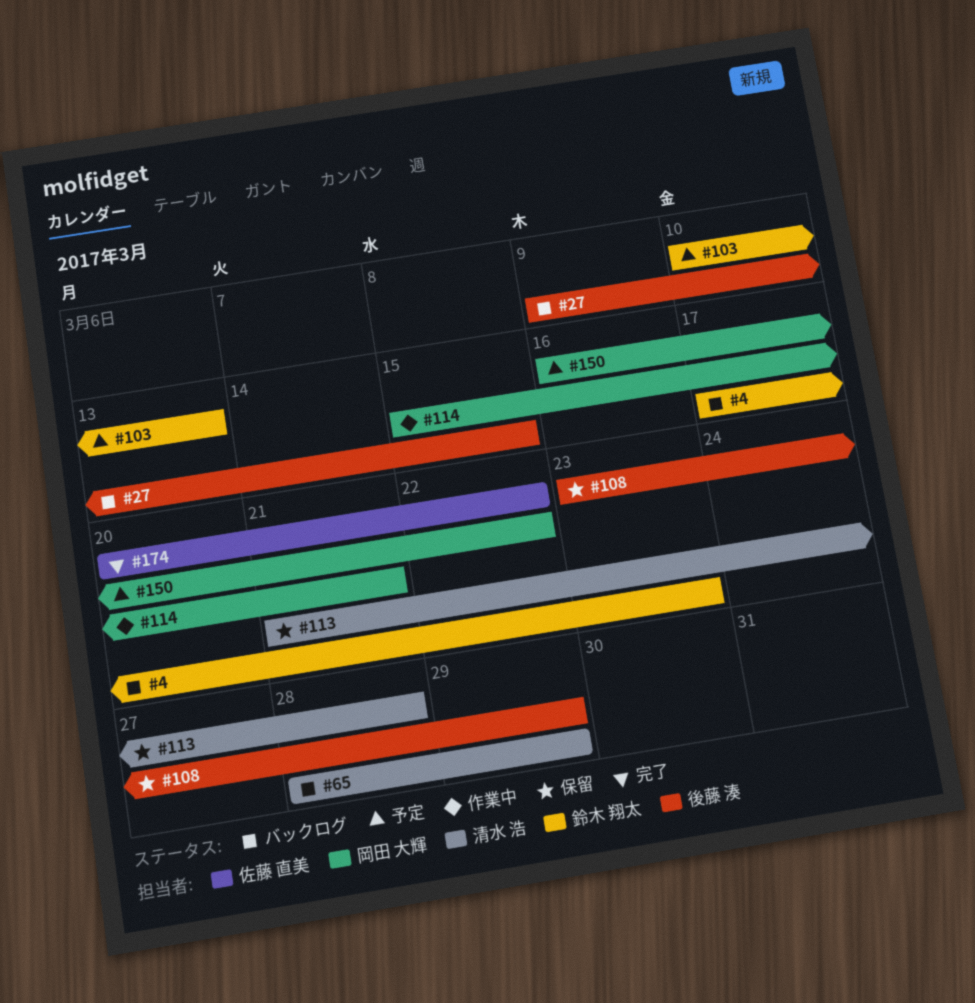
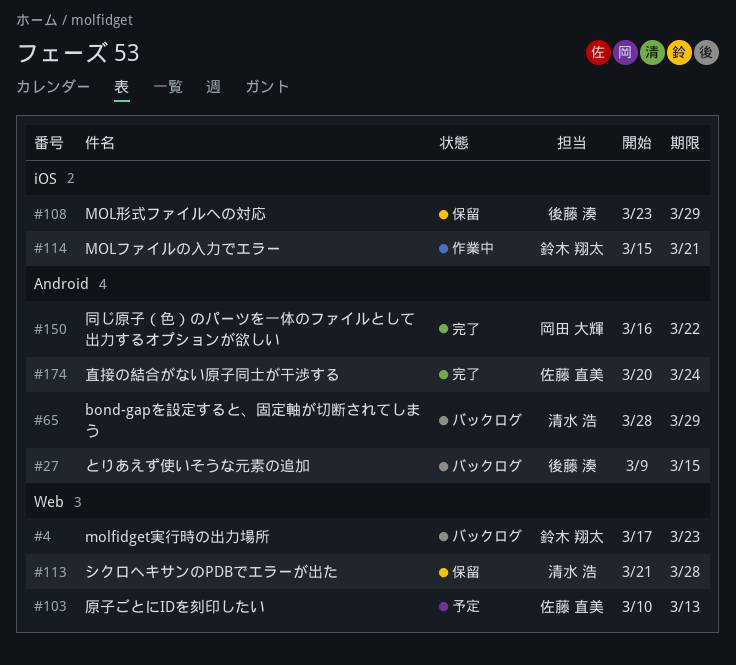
#103, owner: 鈴木 翔太 -> 佐藤 直美
#114, owner: 岡田 大輝 -> 鈴木 翔太
#150, status: 予定 -> 完了
#174, due: Mar 22 -> Mar 24

